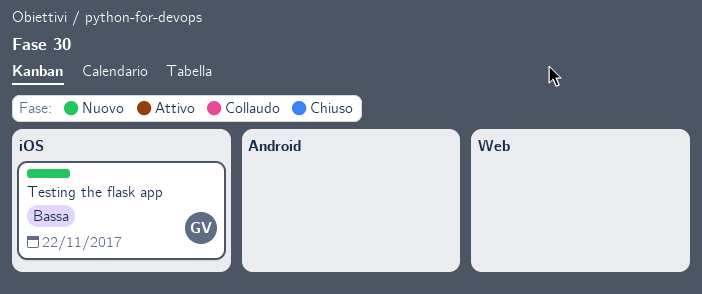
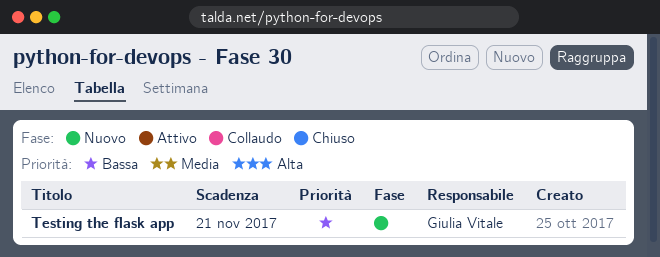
Testing the flask app, due: Nov 22 -> Nov 21

